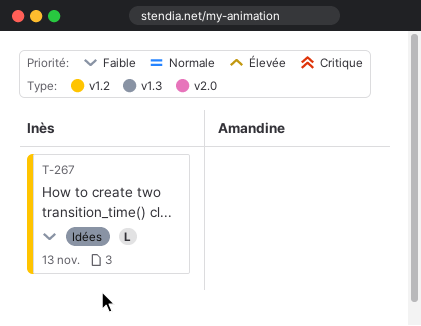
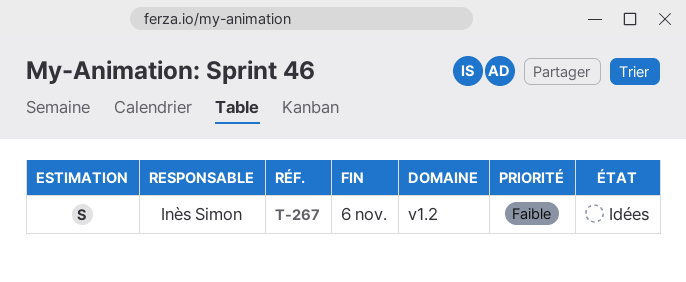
T-267, estimate: L -> S
T-267, due: Nov 13 -> Nov 6

